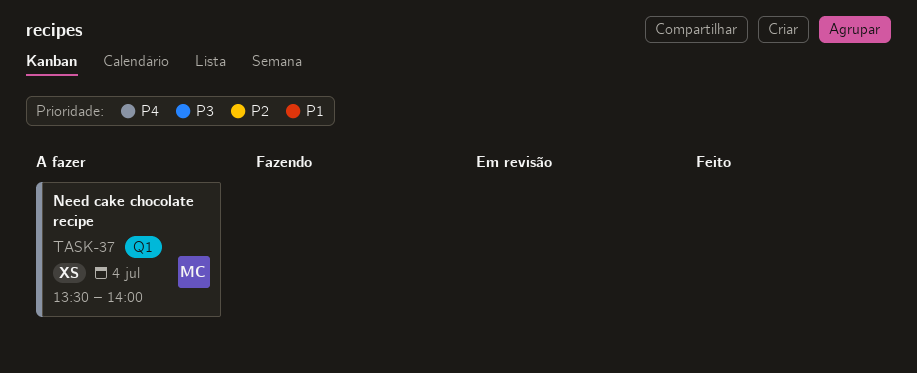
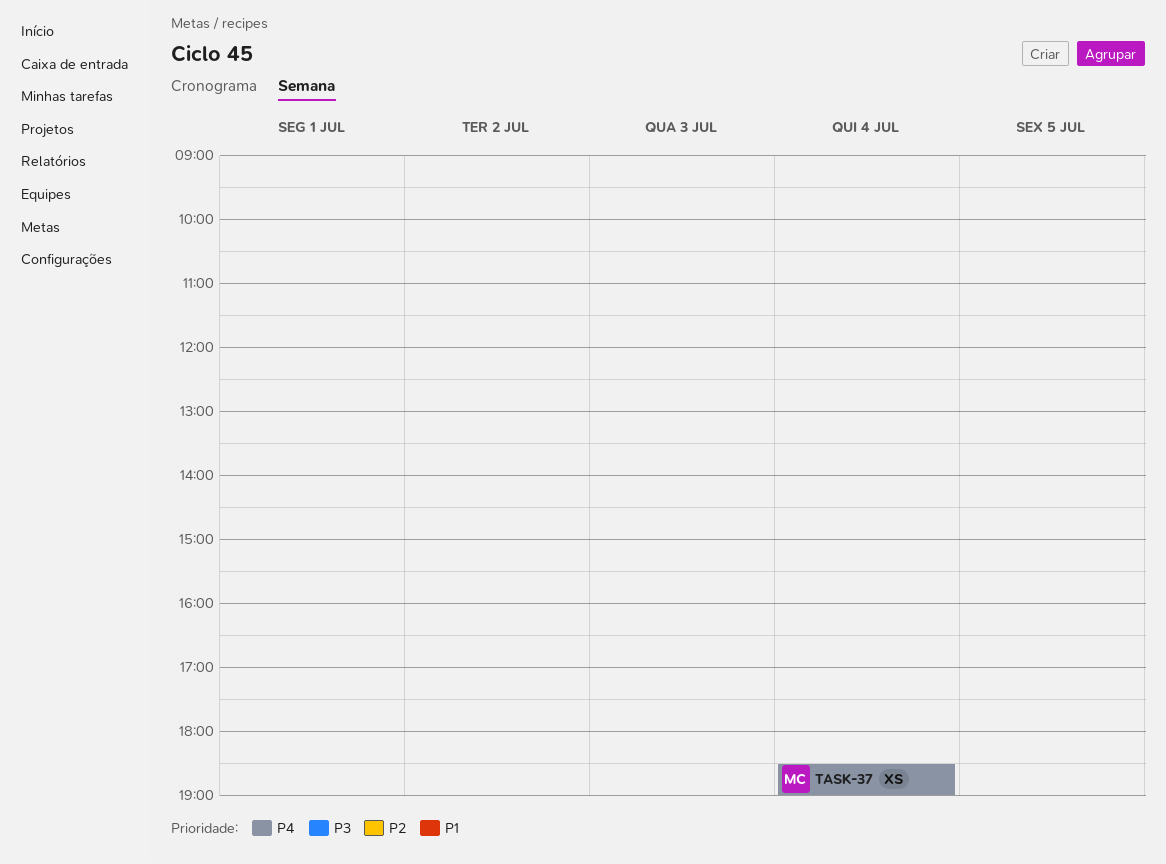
TASK-37, begins: 13:30 -> 18:30
TASK-37, ends: 14:00 -> 19:00

